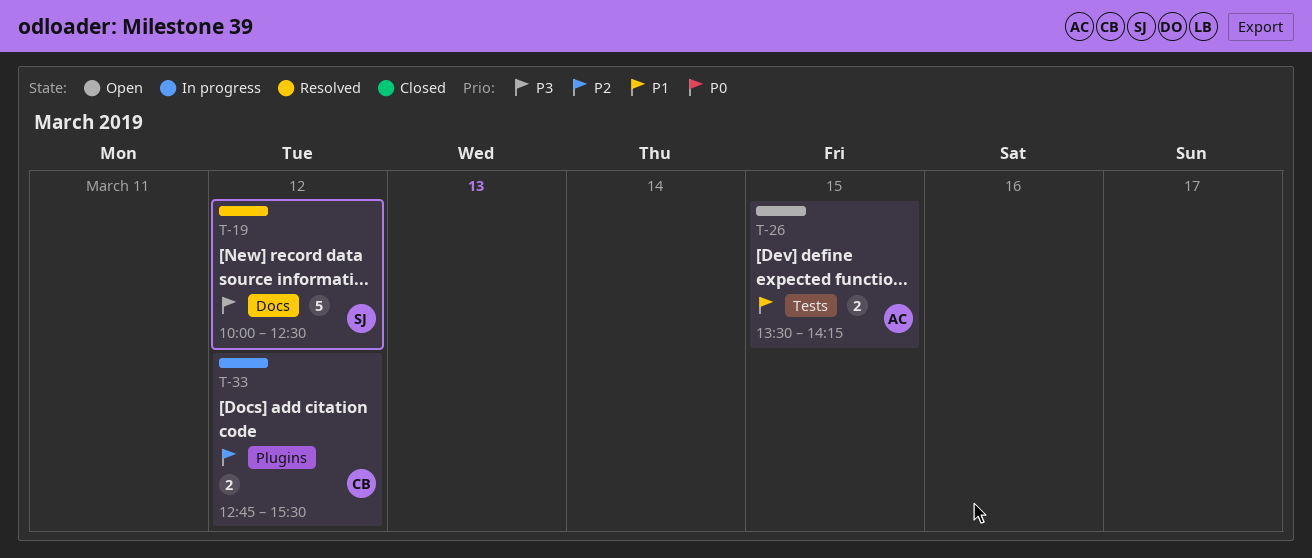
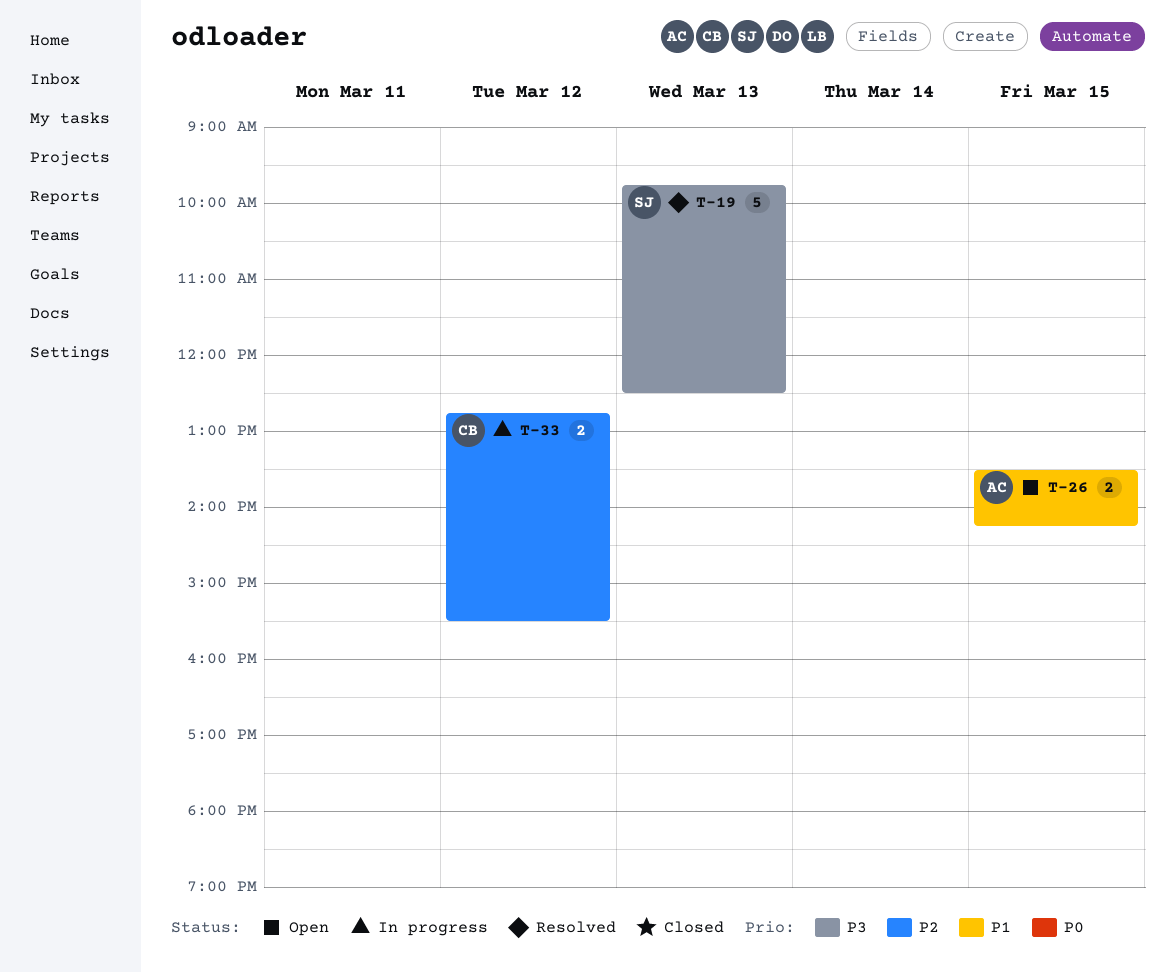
T-19, day: Mar 12 -> Mar 13
T-19, begins: 10:00 -> 09:45

